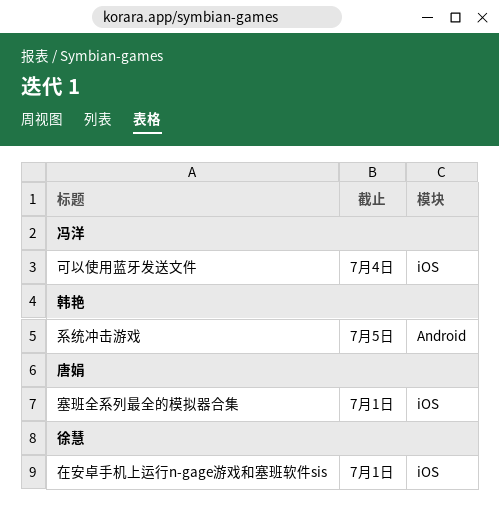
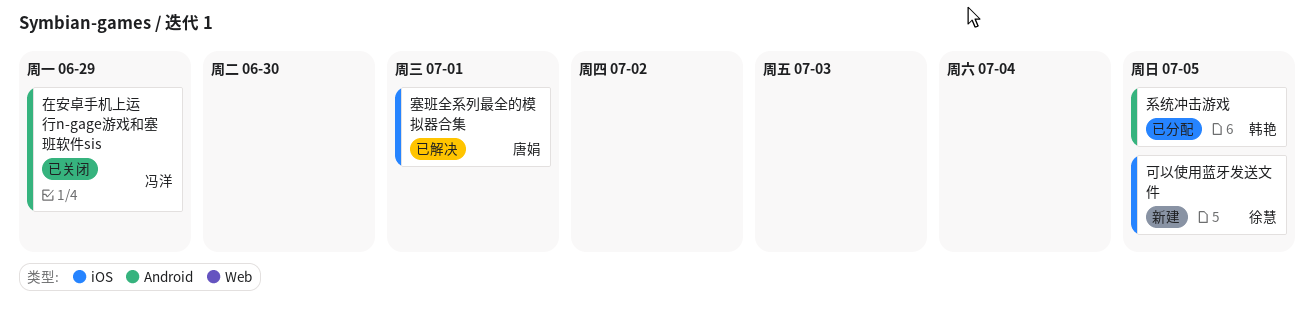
可以使用蓝牙发送文件, owner: 冯洋 -> 徐慧
可以使用蓝牙发送文件, due: Jul 4 -> Jul 5
在安卓手机上运行n-gage游戏和塞班软件sis, owner: 徐慧 -> 冯洋
在安卓手机上运行n-gage游戏和塞班软件sis, label: iOS -> Android
在安卓手机上运行n-gage游戏和塞班软件sis, due: Jul 1 -> Jun 29

